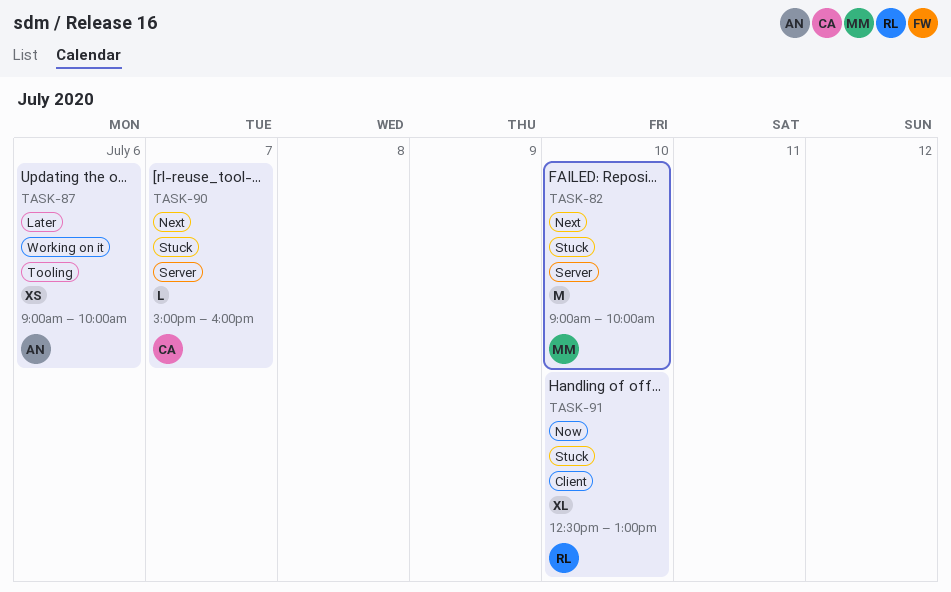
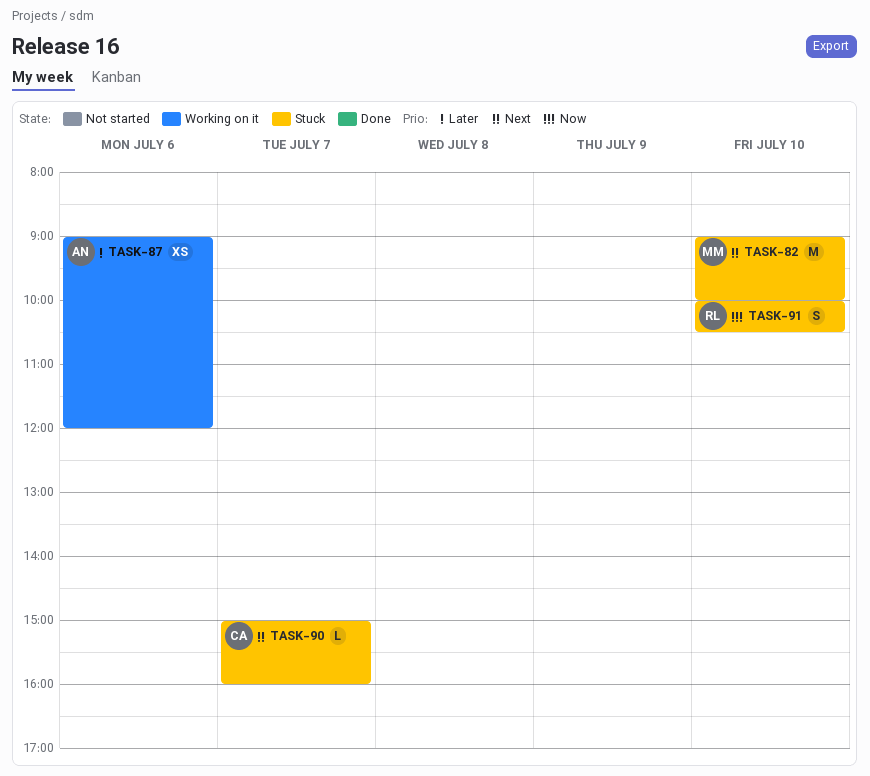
TASK-87, ends: 10:00 -> 12:00
TASK-91, estimate: XL -> S
TASK-91, begins: 12:30 -> 10:00
TASK-91, ends: 13:00 -> 10:30

